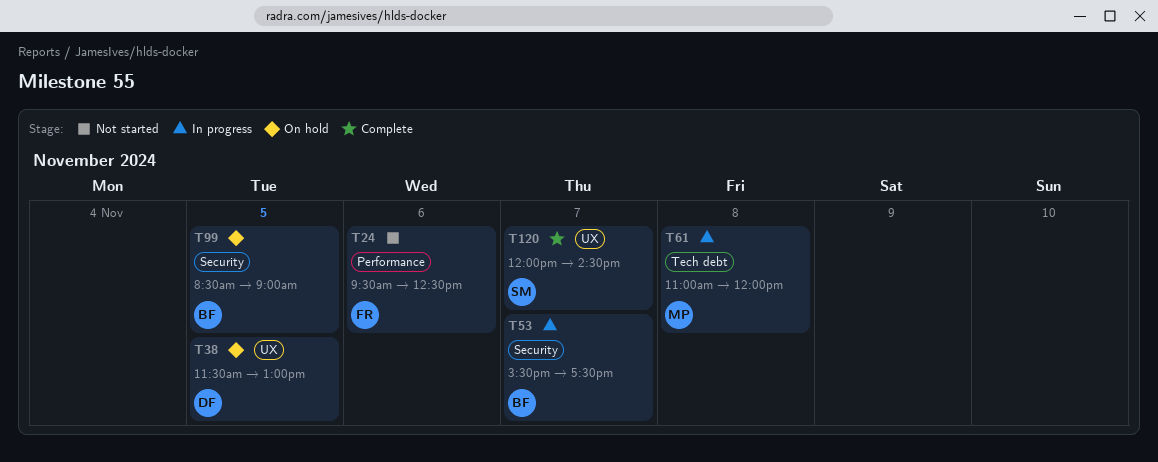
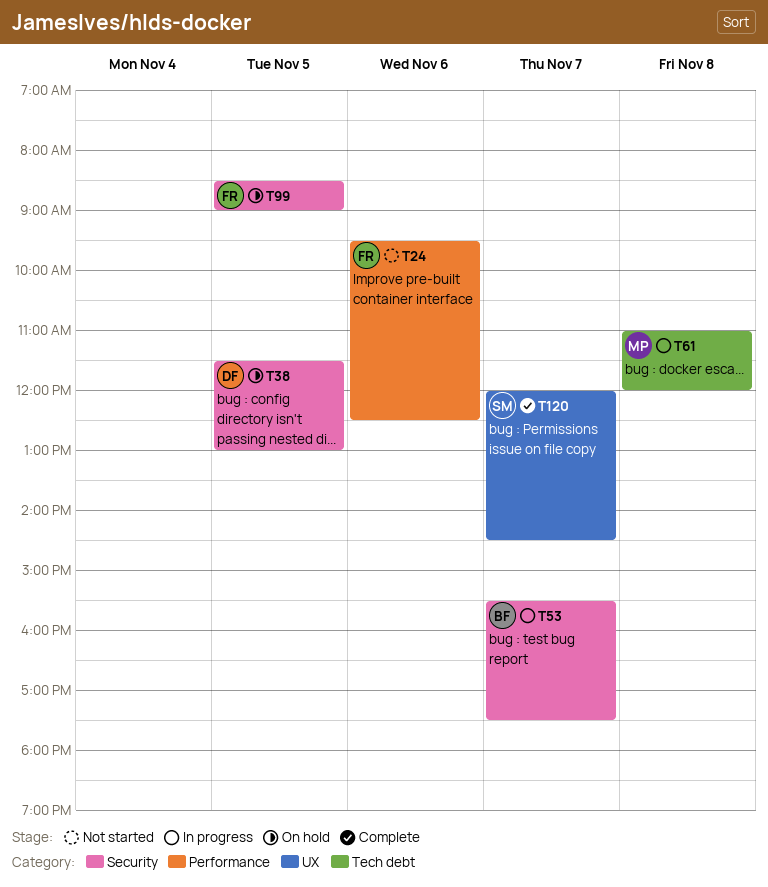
T38, label: UX -> Security
T99, owner: BF -> FR

